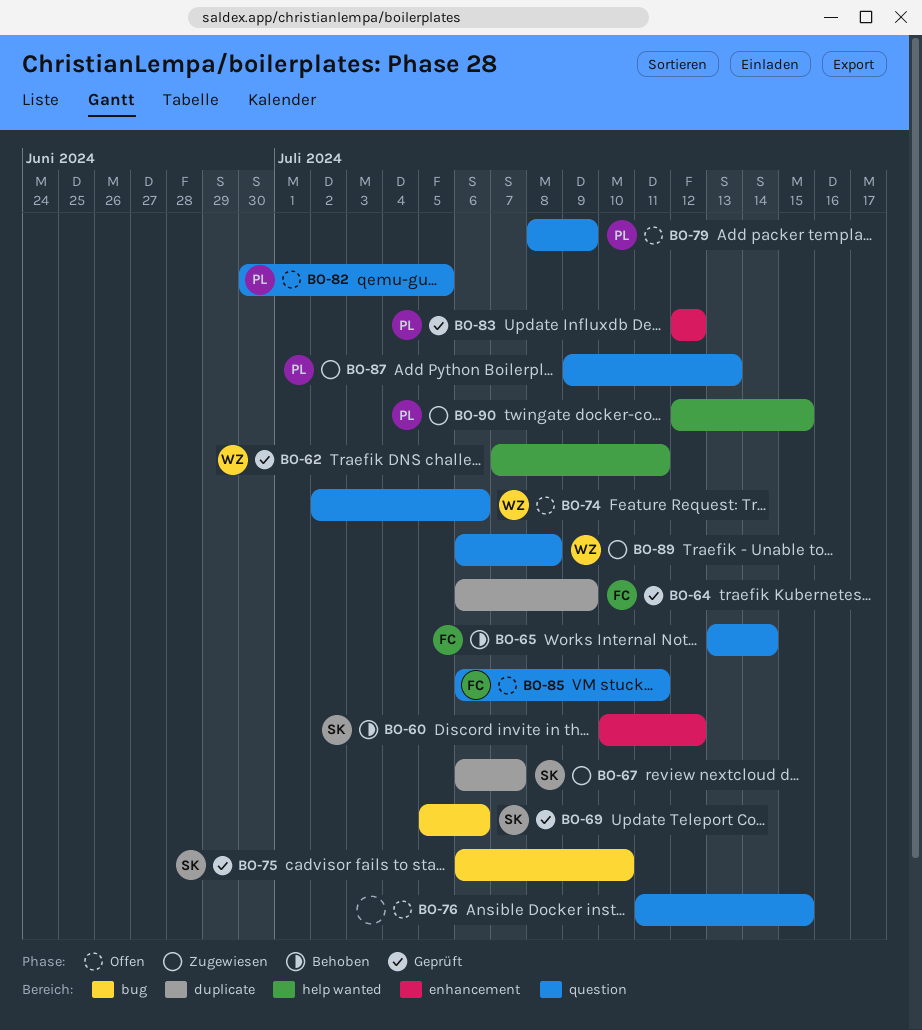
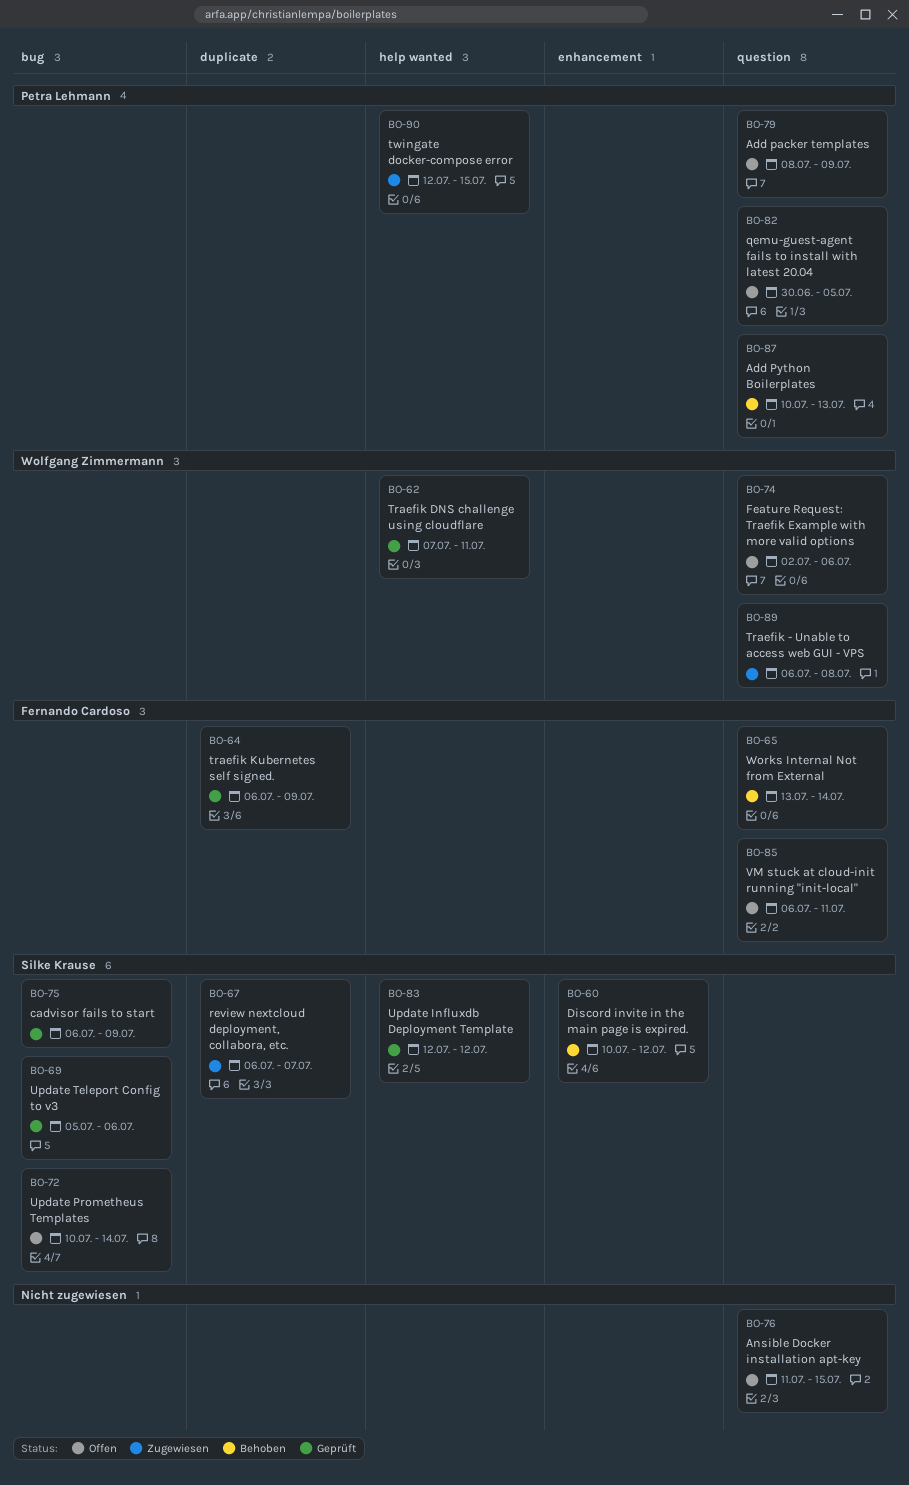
BO-72: none -> present
BO-75, due: Jul 10 -> Jul 9
BO-83, owner: Petra Lehmann -> Silke Krause
BO-83, label: enhancement -> help wanted
BO-87, status: Zugewiesen -> Behoben
BO-87, start: Jul 9 -> Jul 10

